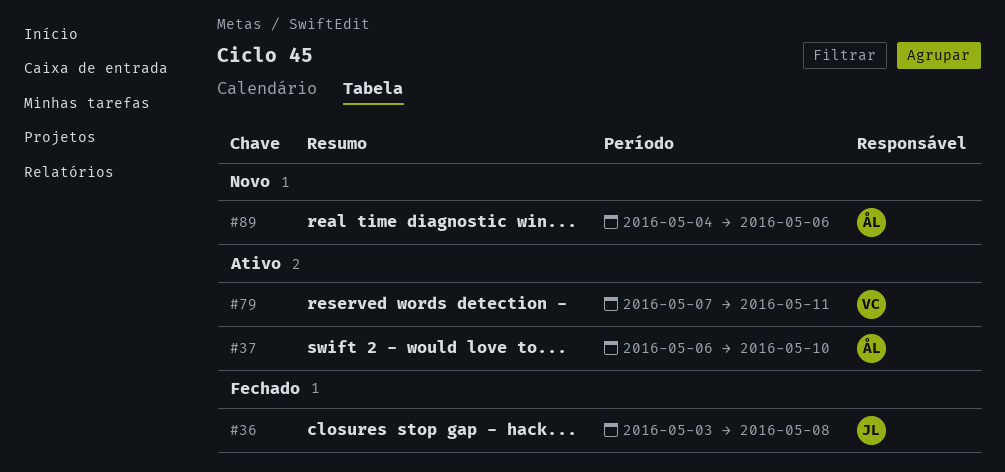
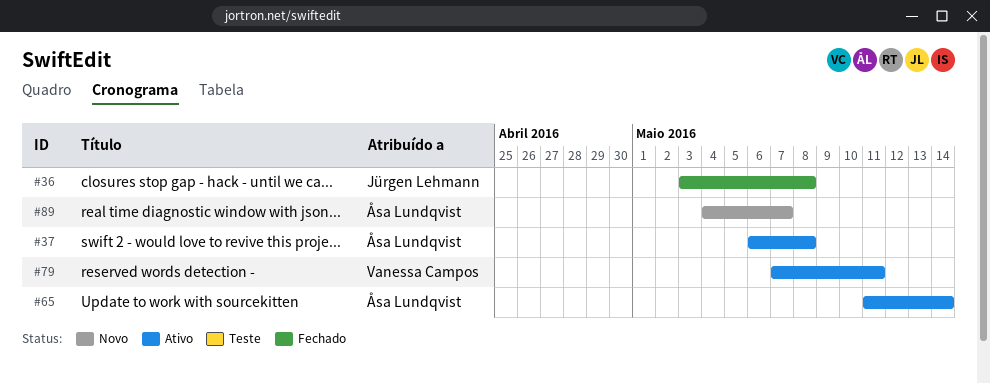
#37, due: May 10 -> May 8
#65: none -> present
#89, due: May 6 -> May 7

